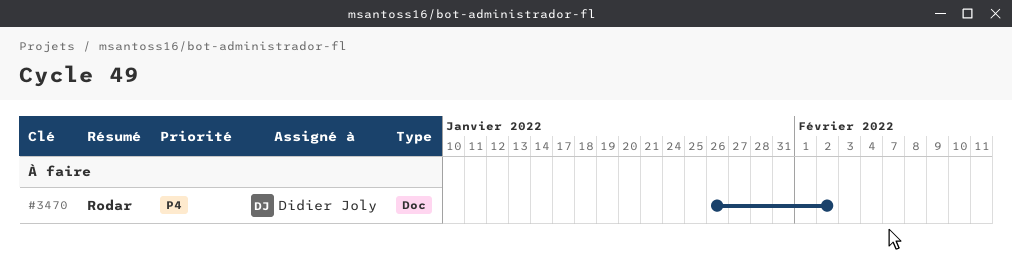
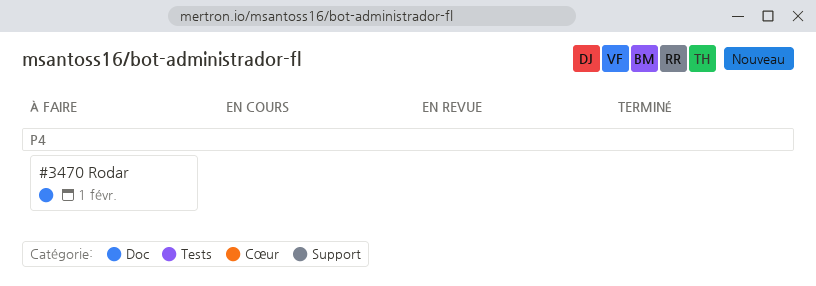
#3470, due: Feb 2 -> Feb 1

